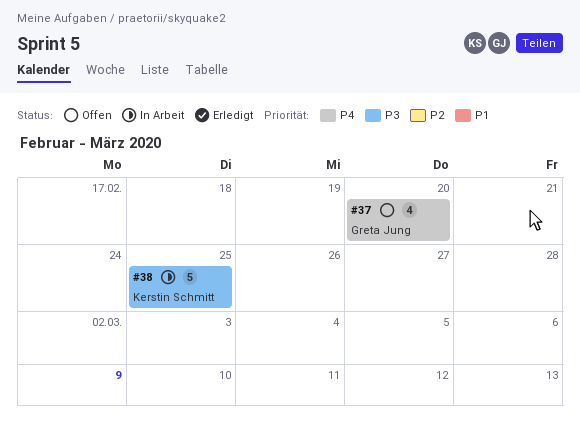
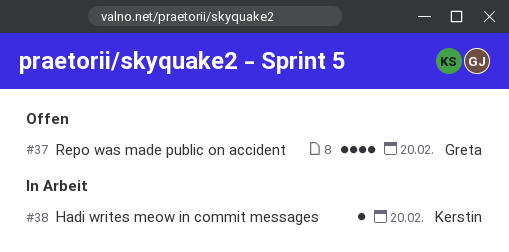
#38, estimate: 5 -> 1
#38, due: Feb 25 -> Feb 20

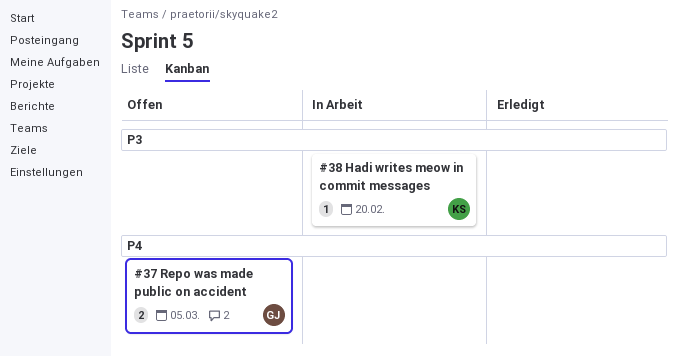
#37, estimate: 4 -> 2
#37, due: Feb 20 -> Mar 5

